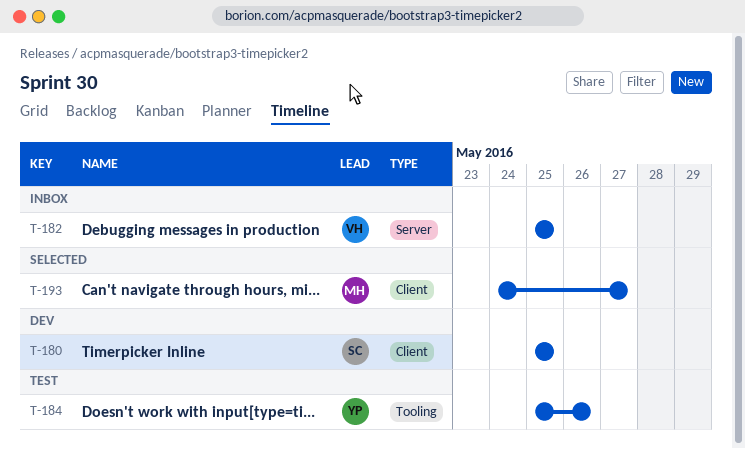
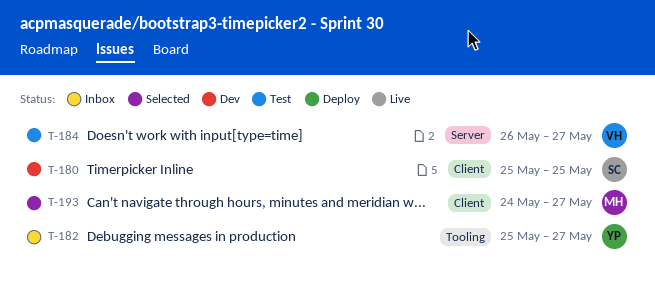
T-182, owner: VH -> YP
T-182, label: Server -> Tooling
T-182, due: May 25 -> May 27
T-184, owner: YP -> VH
T-184, label: Tooling -> Server
T-184, start: May 25 -> May 26
T-184, due: May 26 -> May 27

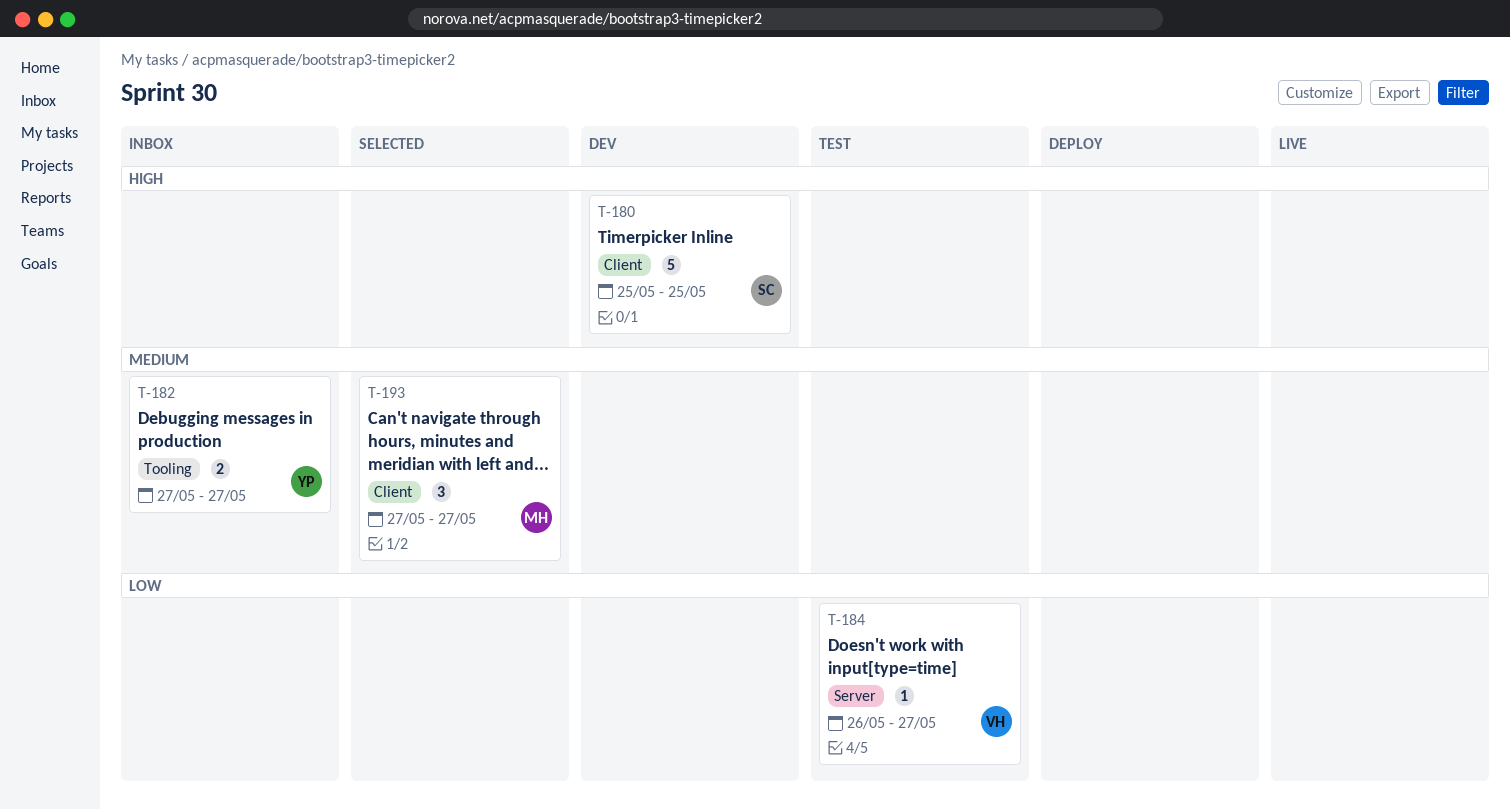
T-182, start: May 25 -> May 27
T-193, start: May 24 -> May 27

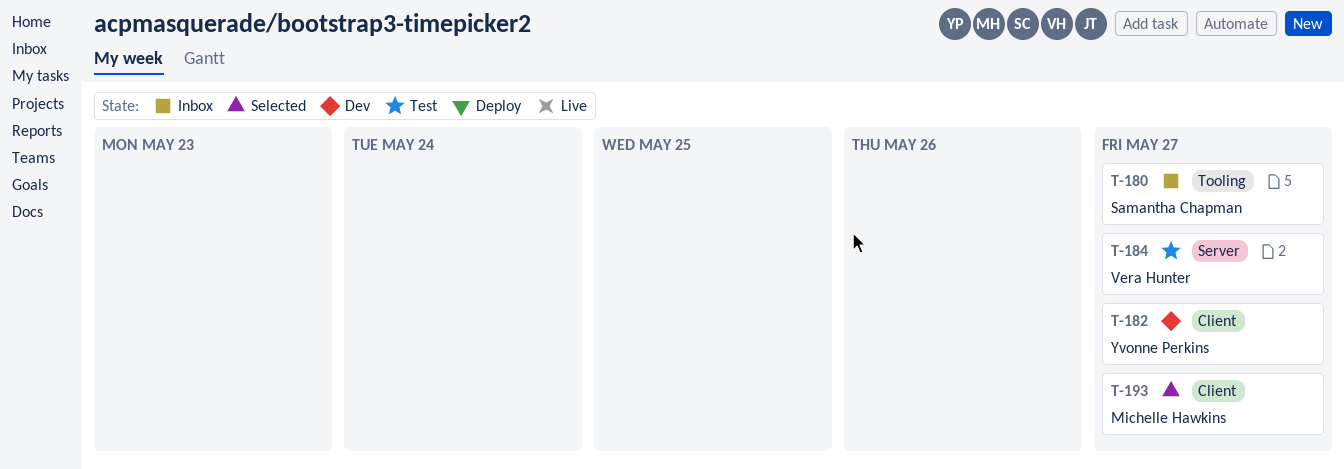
T-180, status: Dev -> Inbox
T-180, label: Client -> Tooling
T-180, due: May 25 -> May 27
T-182, status: Inbox -> Dev
T-182, label: Tooling -> Client

